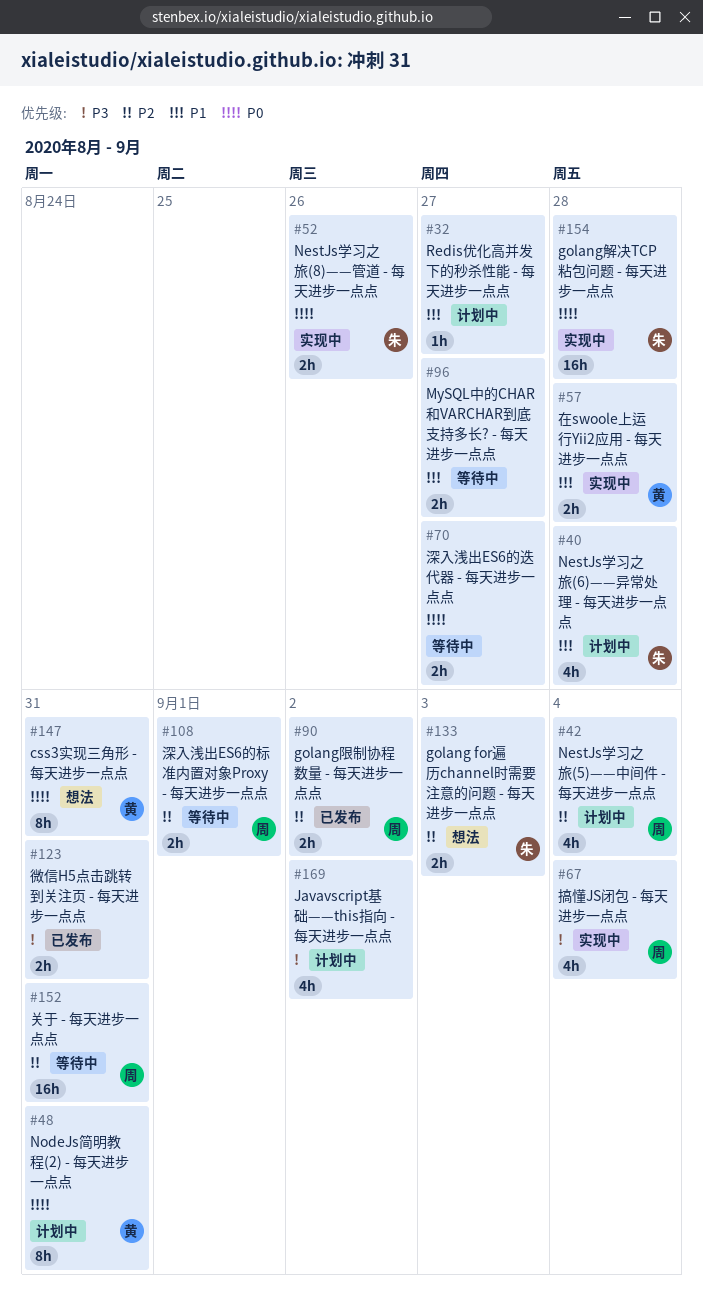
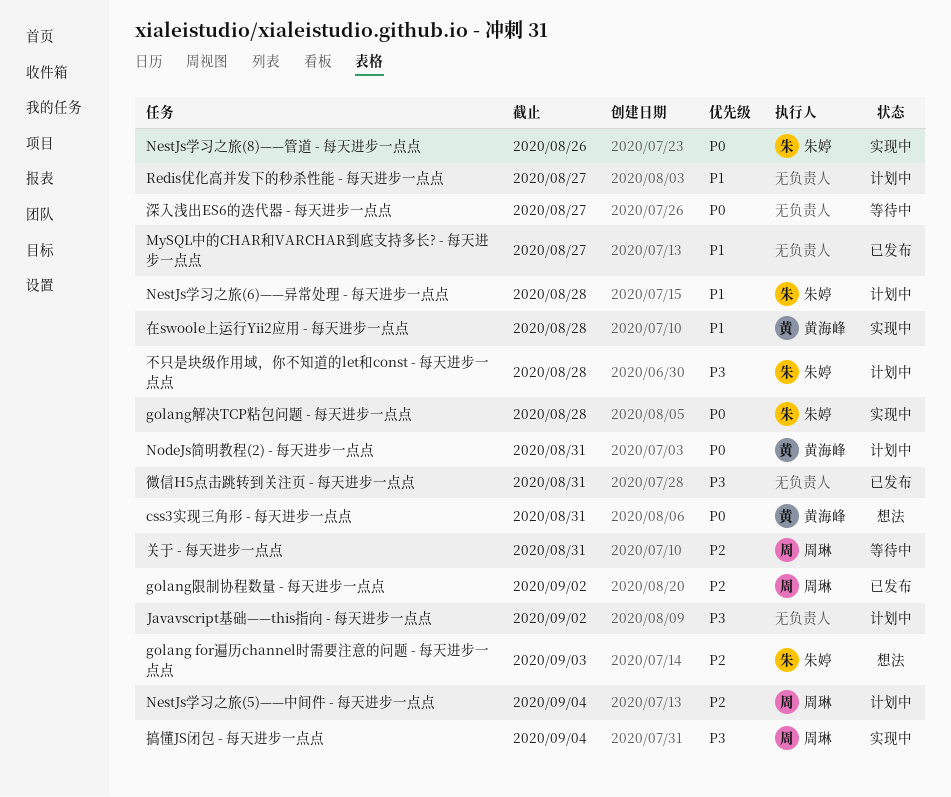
MySQL中的CHAR和VARCHAR到底支持多长? - 每天进步一点点, status: 等待中 -> 已发布
不只是块级作用域，你不知道的let和const - 每天进步一点点: none -> present
深入浅出ES6的标准内置对象Proxy - 每天进步一点点: present -> none

